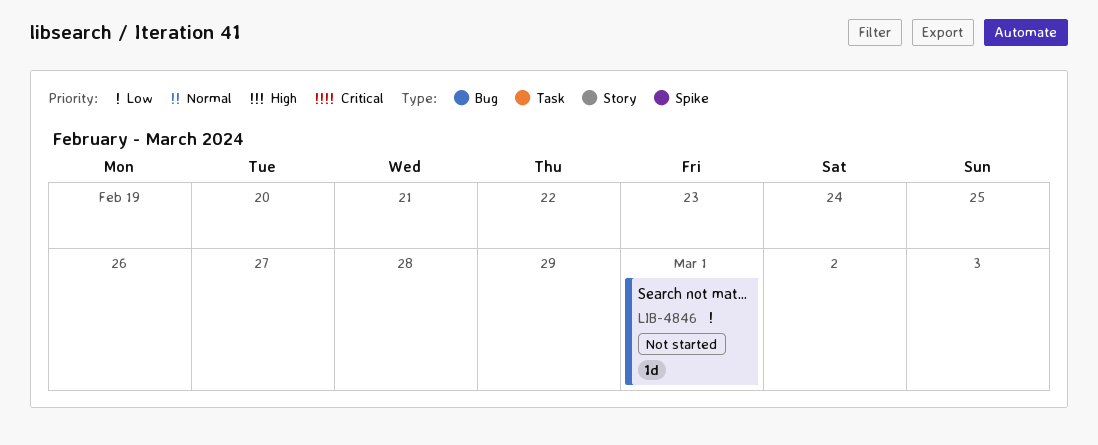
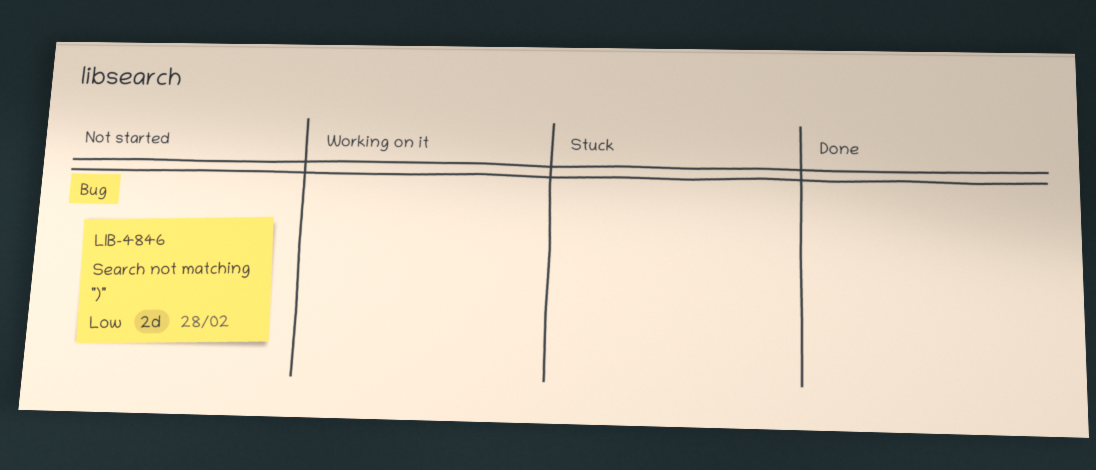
LIB-4846, estimate: 1d -> 2d
LIB-4846, due: Mar 1 -> Feb 28

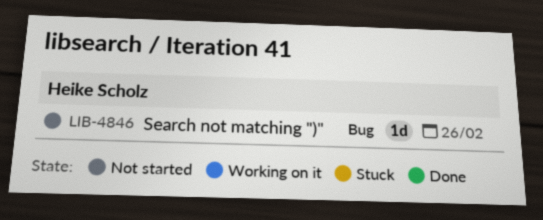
LIB-4846, estimate: 2d -> 1d
LIB-4846, due: Feb 28 -> Feb 26

